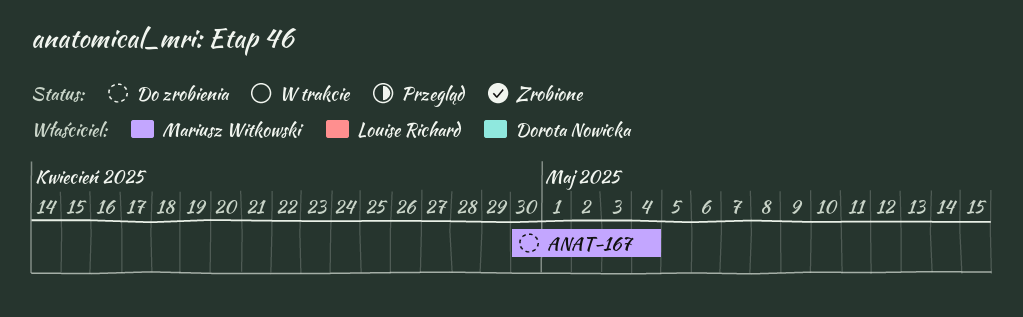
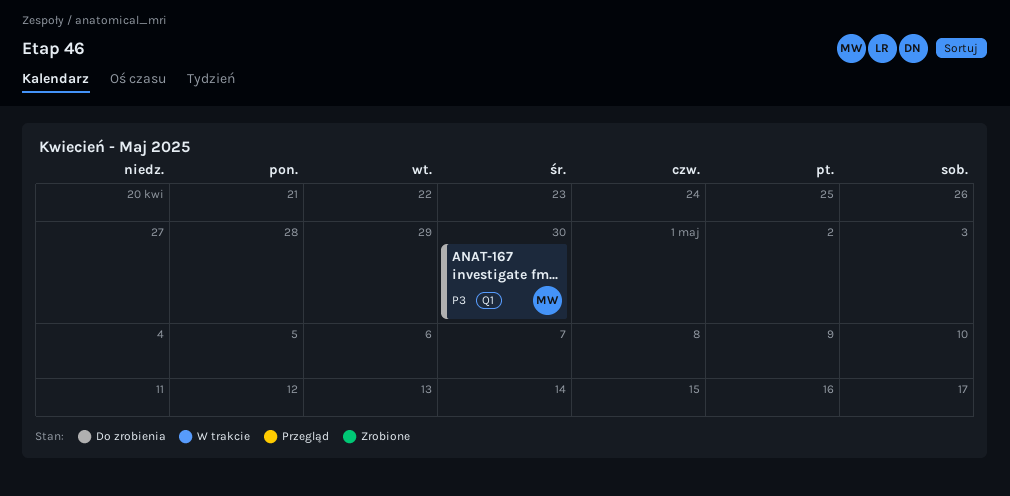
ANAT-167, due: May 4 -> Apr 30

